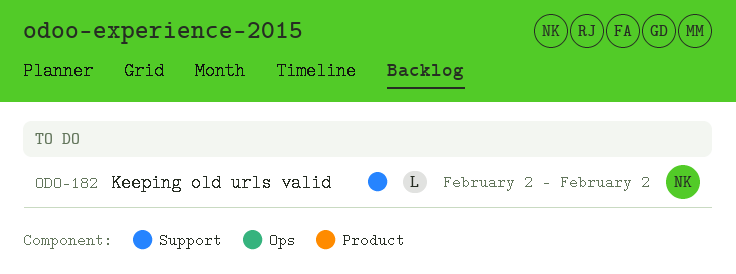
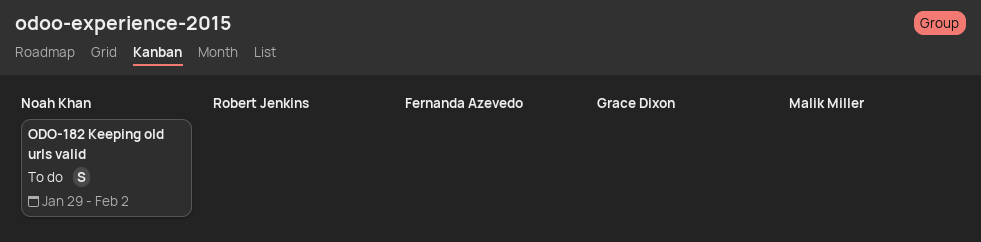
ODO-182, estimate: L -> S
ODO-182, start: Feb 2 -> Jan 29

